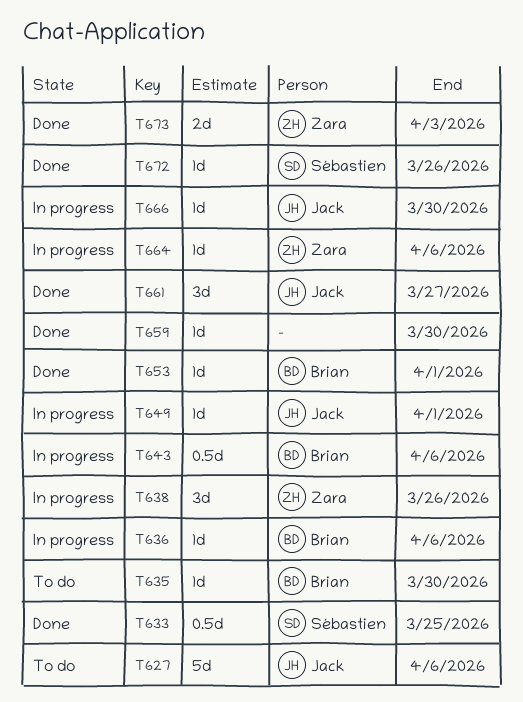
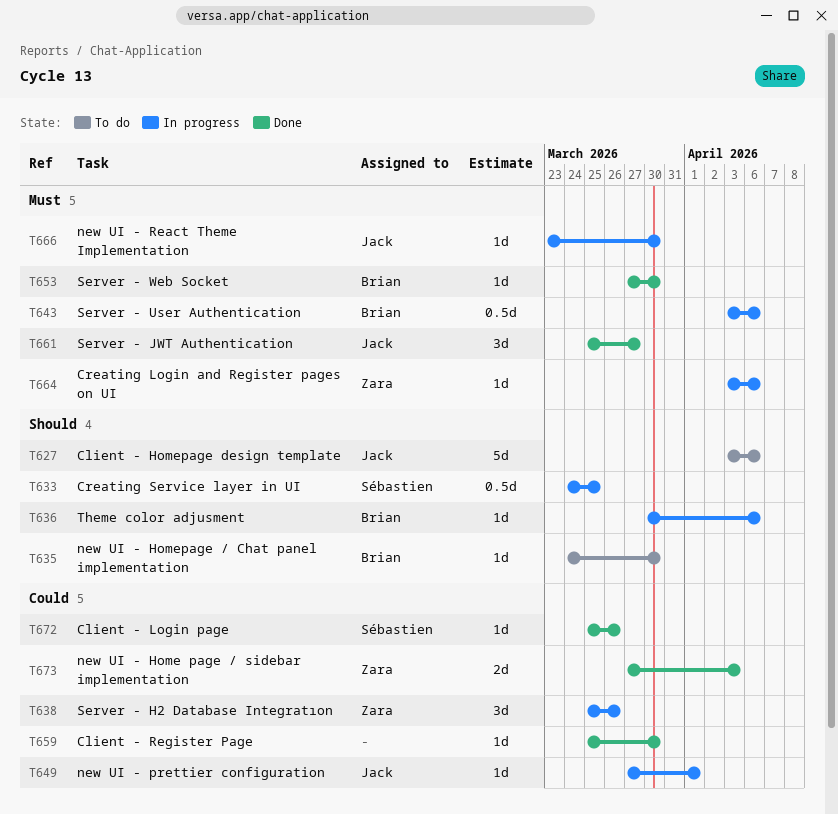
T633, status: Done -> In progress
T653, due: Apr 1 -> Mar 30

